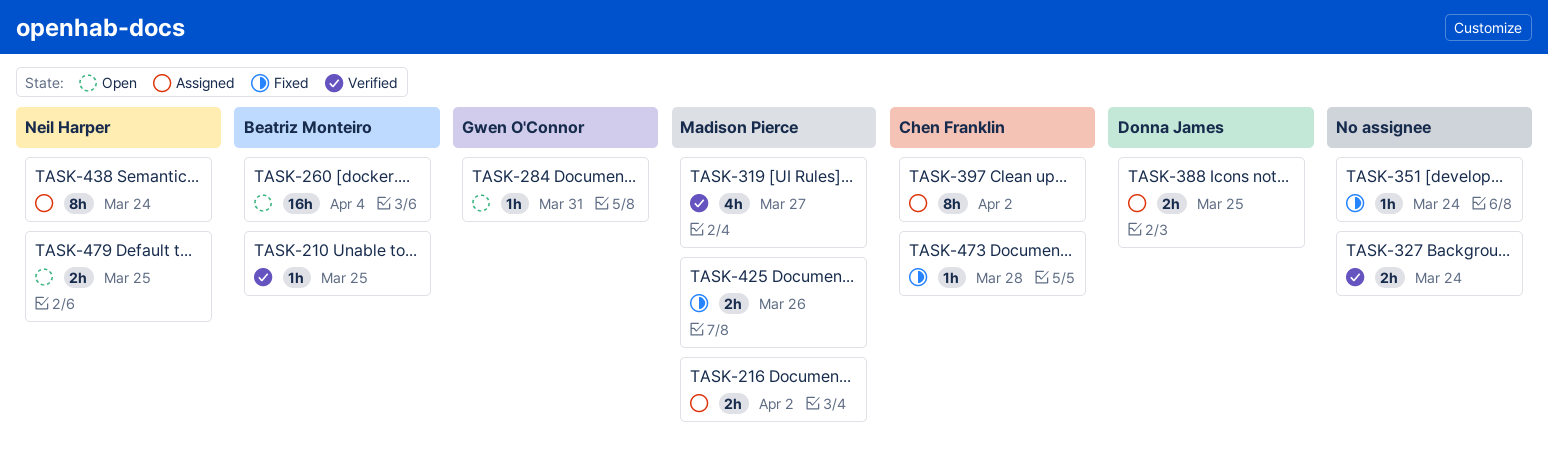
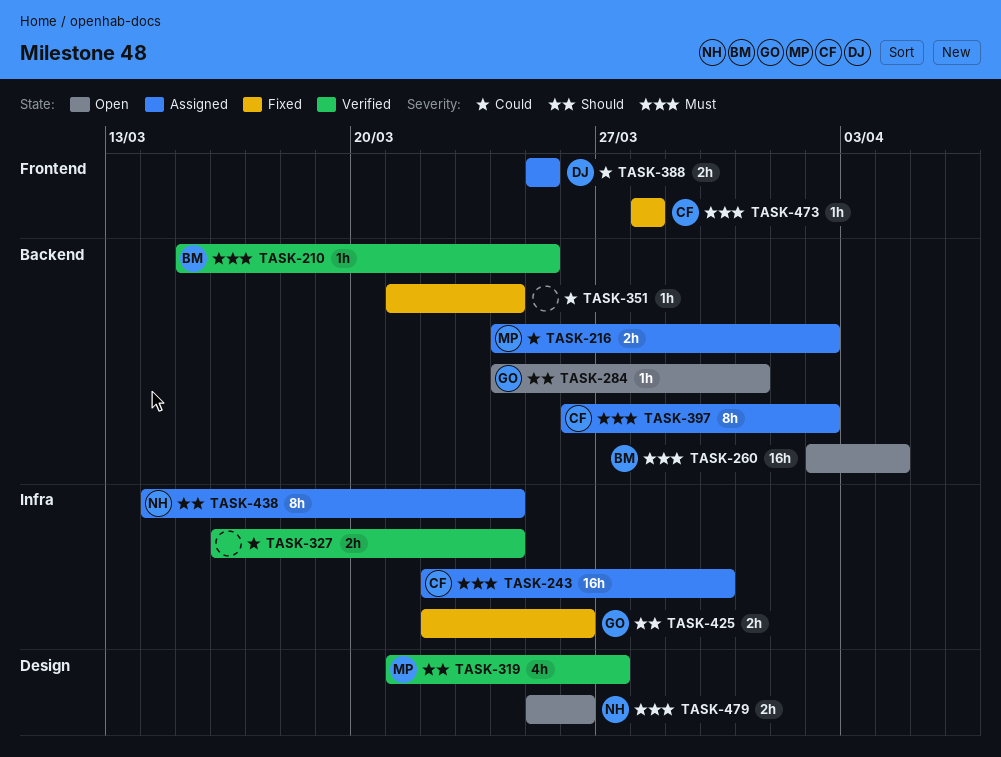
TASK-243: none -> present
TASK-425, owner: Madison Pierce -> Gwen O'Connor
TASK-479, due: Mar 25 -> Mar 26

